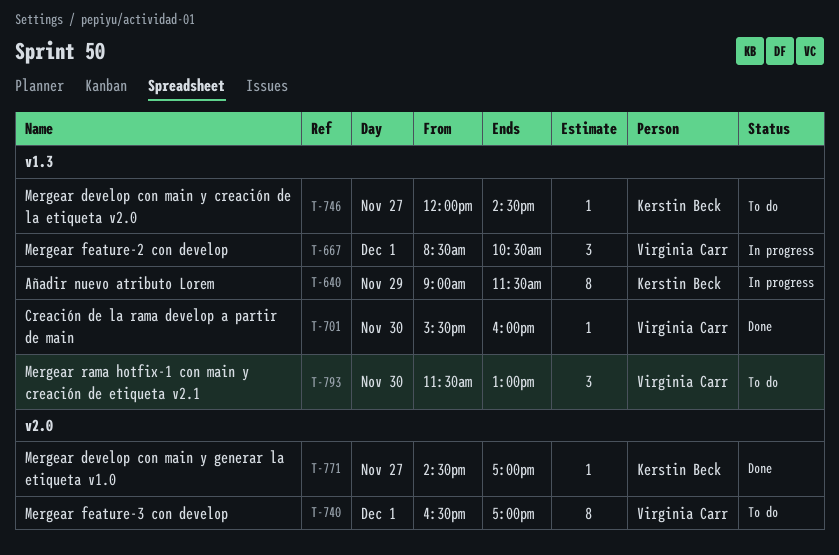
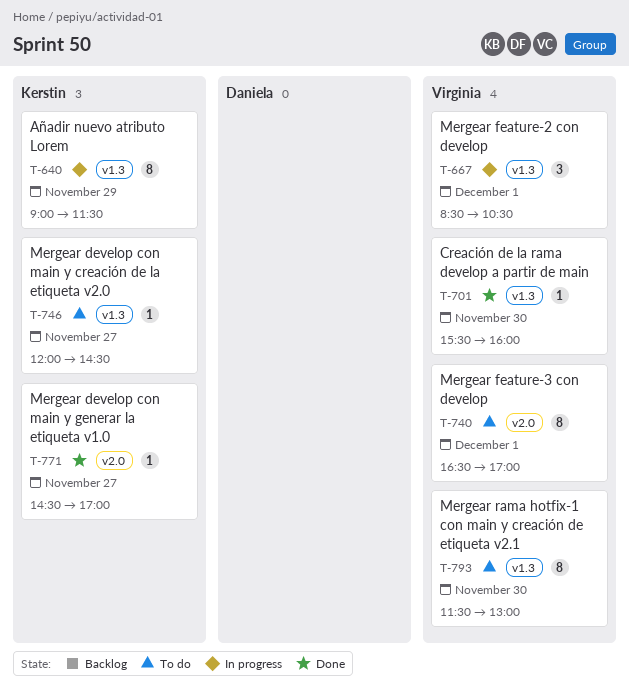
T-793, estimate: 3 -> 8

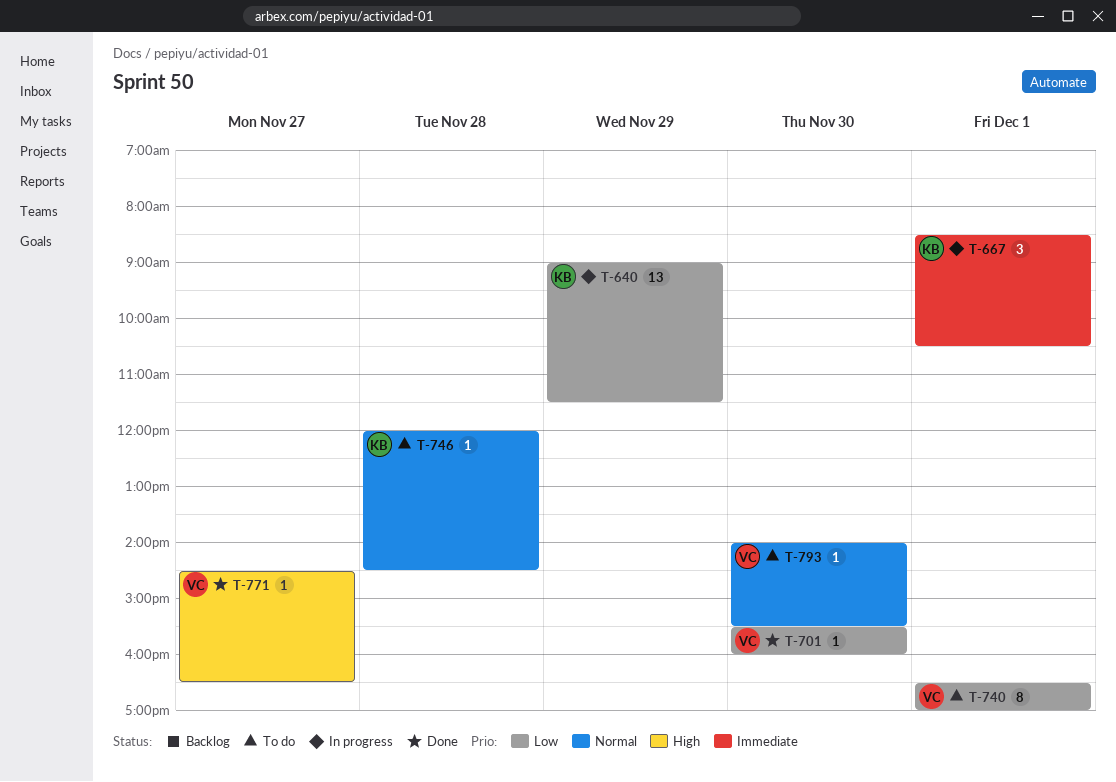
T-640, estimate: 8 -> 13
T-667, owner: Virginia -> Kerstin
T-746, day: Nov 27 -> Nov 28
T-771, owner: Kerstin -> Virginia
T-771, ends: 17:00 -> 16:30
T-793, estimate: 8 -> 1
T-793, begins: 11:30 -> 14:00
T-793, ends: 13:00 -> 15:30

